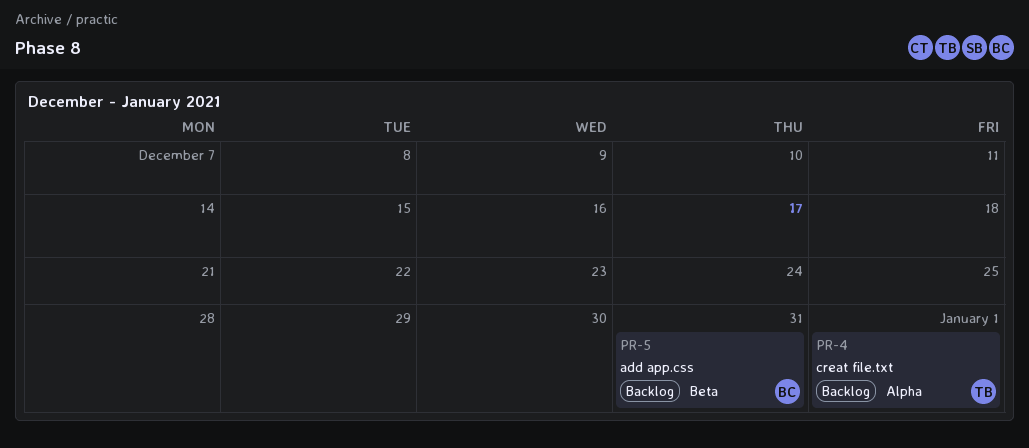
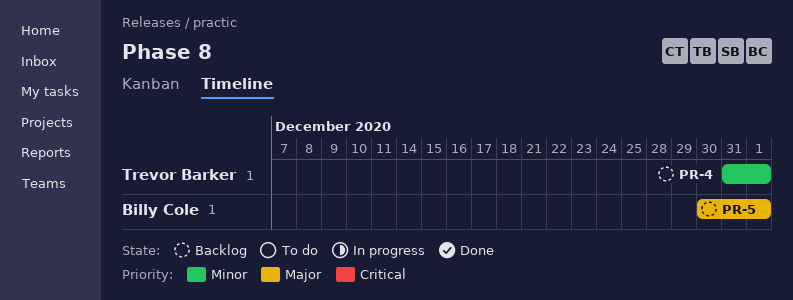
PR-5, due: Dec 31 -> Jan 1

